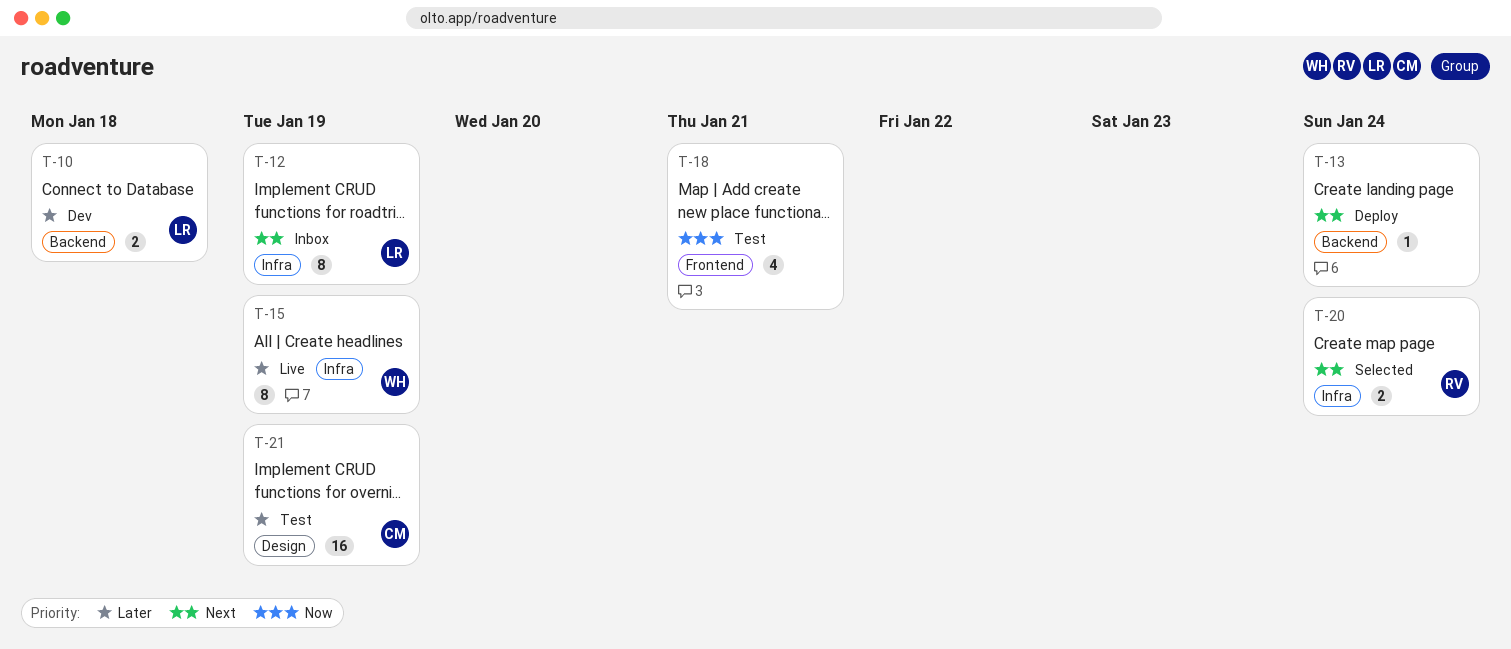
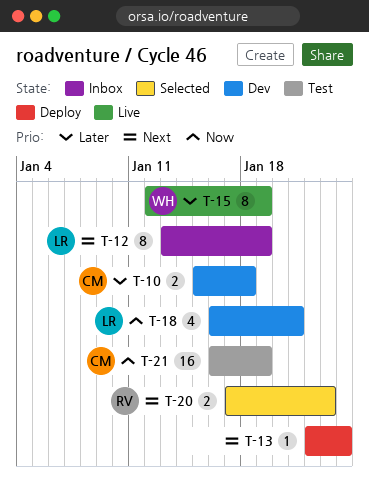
T-10, owner: LR -> CM
T-18, status: Test -> Dev
T-18, owner: none -> LR
T-20, due: Jan 24 -> Jan 23
T-21, priority: Later -> Now

